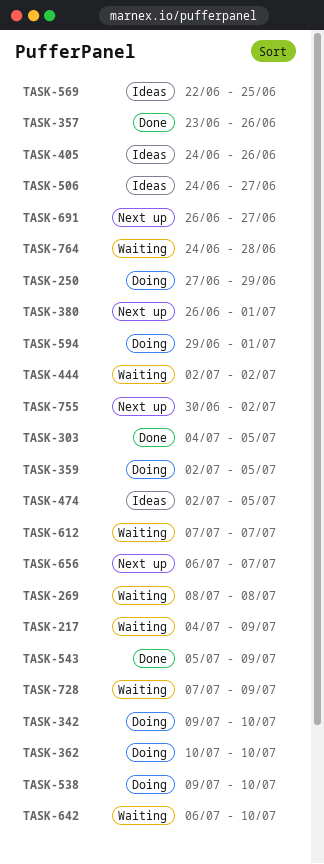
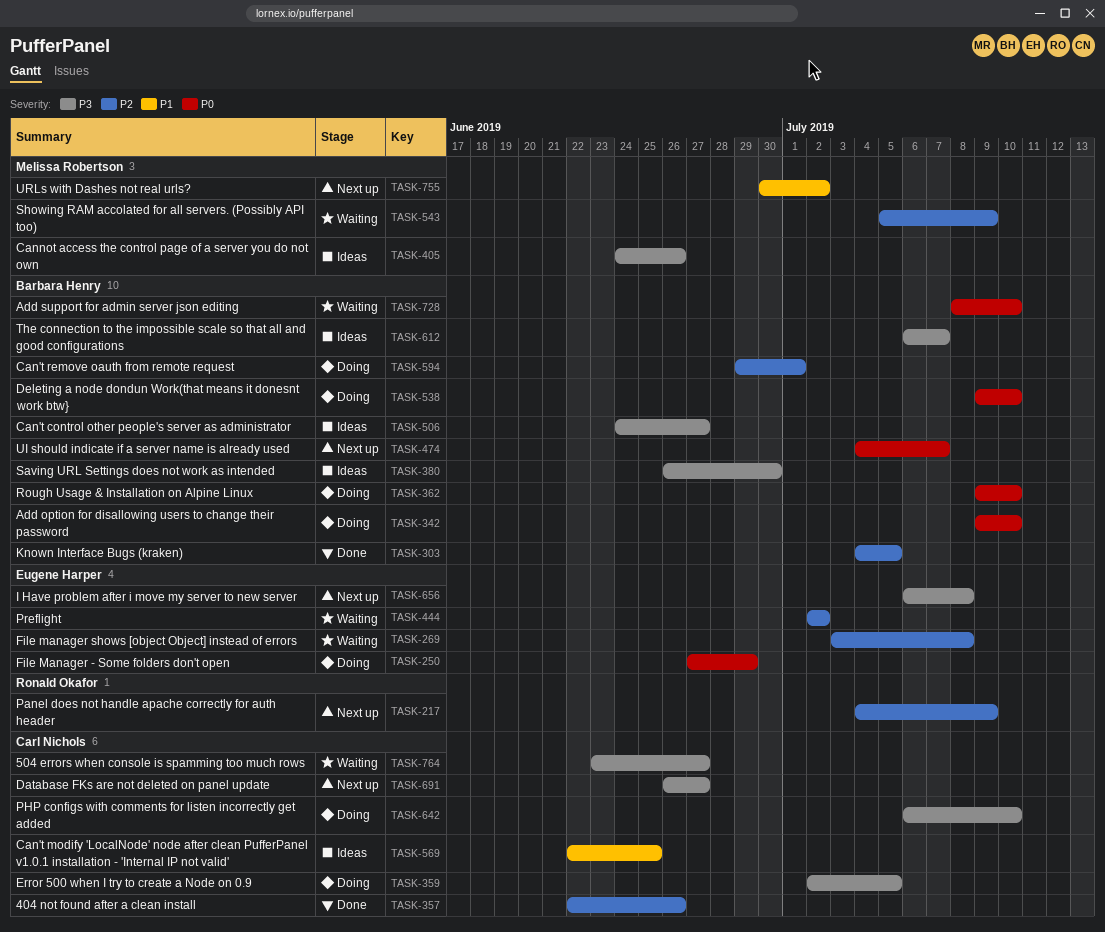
TASK-217, status: Waiting -> Next up
TASK-269, start: Jul 8 -> Jul 3
TASK-357, start: Jun 23 -> Jun 22
TASK-362, start: Jul 10 -> Jul 9
TASK-380, status: Next up -> Ideas
TASK-380, due: Jul 1 -> Jun 30
TASK-474, status: Ideas -> Next up
TASK-474, start: Jul 2 -> Jul 4
TASK-474, due: Jul 5 -> Jul 7
TASK-543, status: Done -> Waiting
TASK-612, status: Waiting -> Ideas
TASK-612, start: Jul 7 -> Jul 6
TASK-642, status: Waiting -> Doing
TASK-656, due: Jul 7 -> Jul 8
TASK-728, start: Jul 7 -> Jul 8
TASK-728, due: Jul 9 -> Jul 10
TASK-764, start: Jun 24 -> Jun 23
TASK-764, due: Jun 28 -> Jun 27

